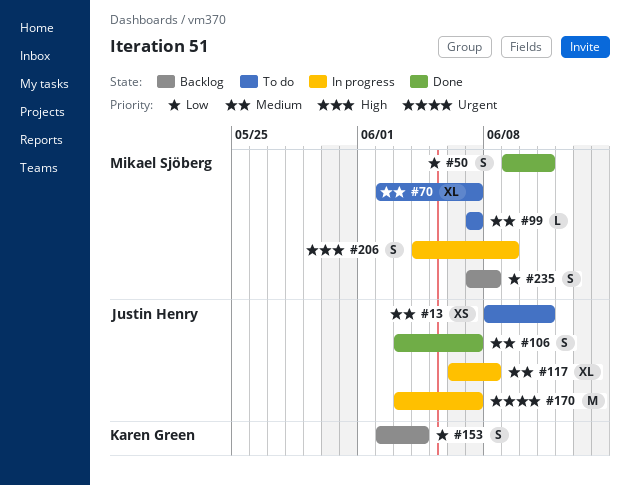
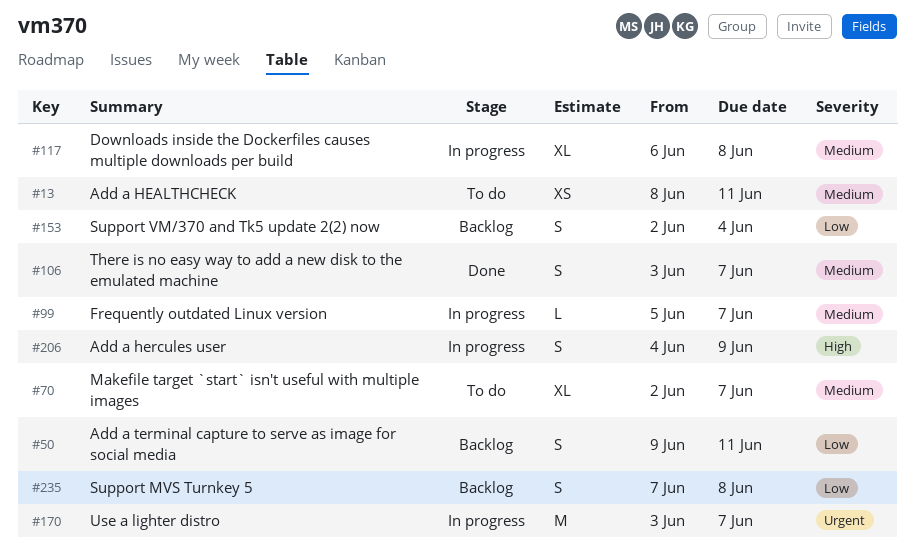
#50, status: Done -> Backlog
#99, status: To do -> In progress
#99, start: Jun 7 -> Jun 5

